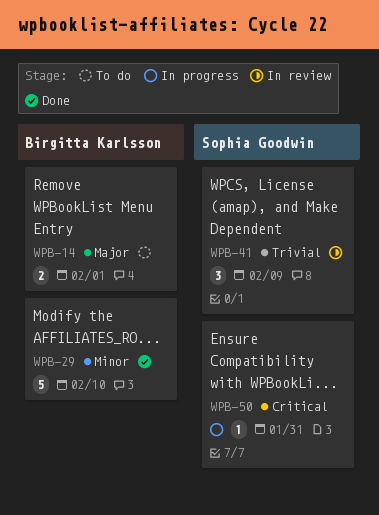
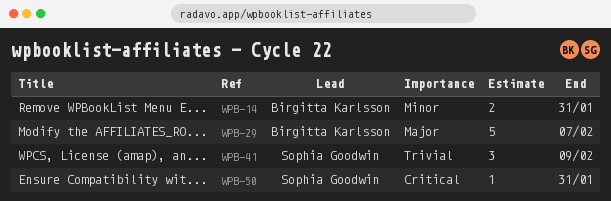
WPB-14, priority: Major -> Minor
WPB-14, due: Feb 1 -> Jan 31
WPB-29, priority: Minor -> Major
WPB-29, due: Feb 10 -> Feb 7

